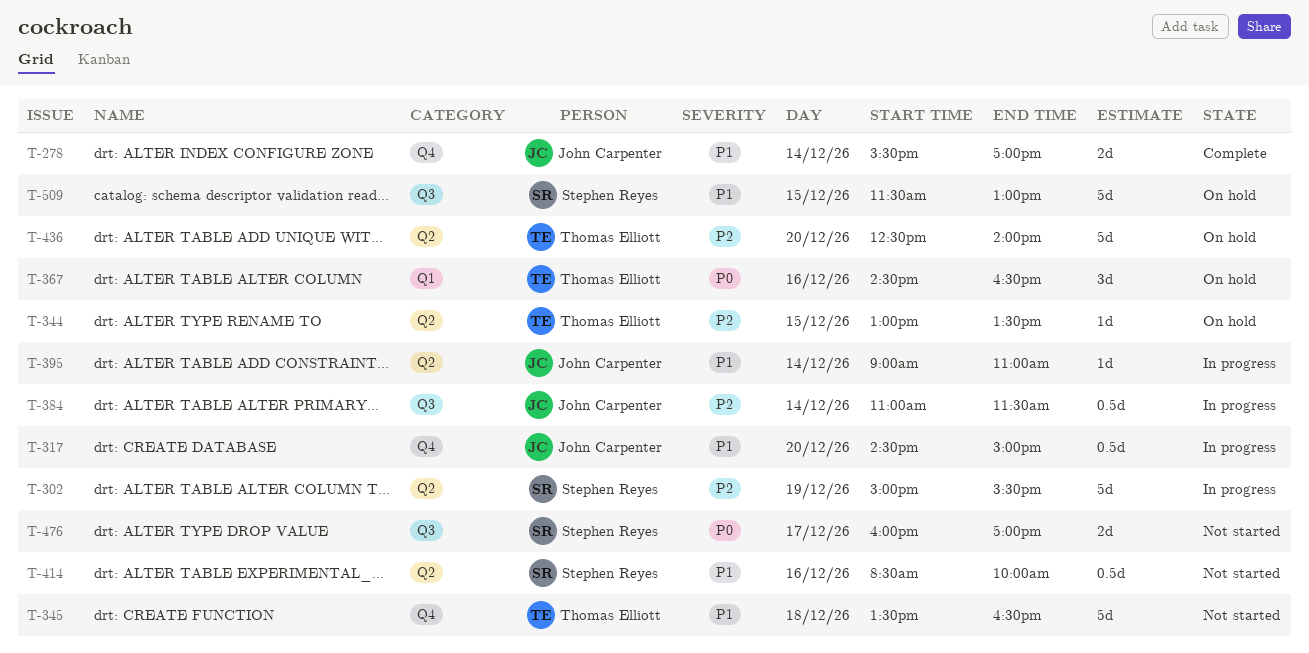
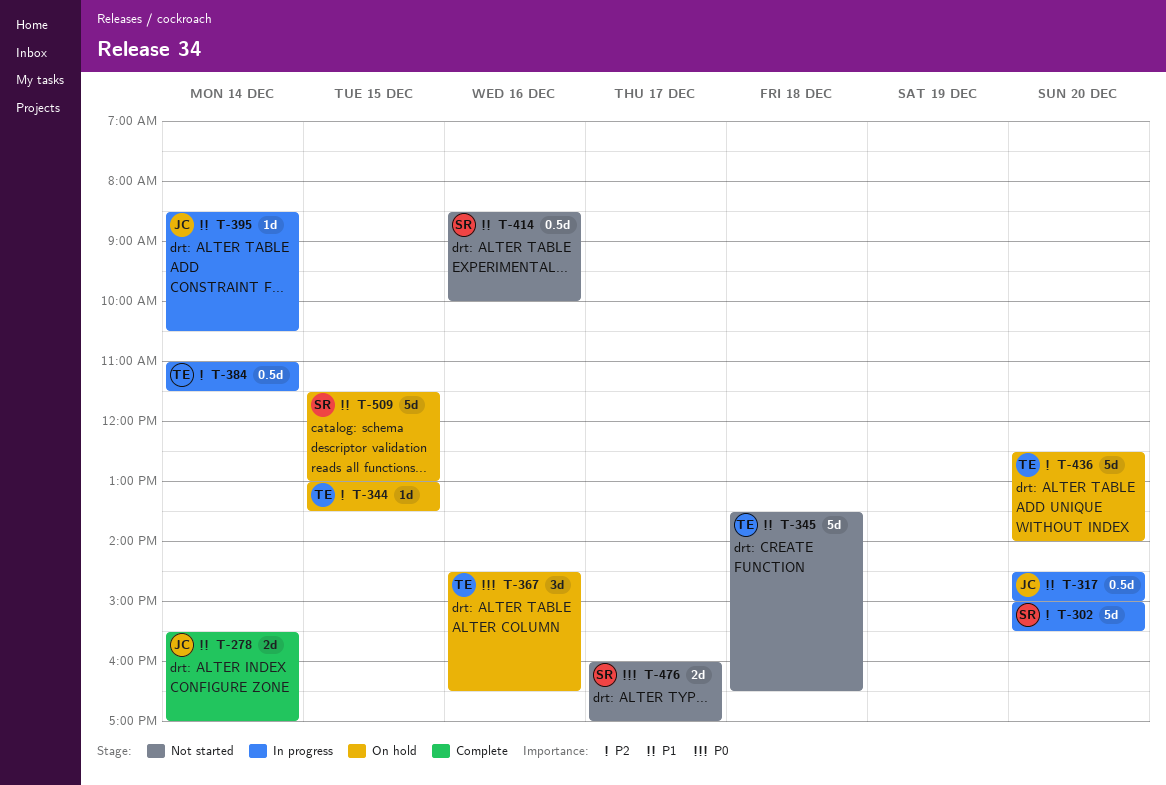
T-302, day: Dec 19 -> Dec 20
T-384, owner: John Carpenter -> Thomas Elliott
T-395, begins: 09:00 -> 08:30
T-395, ends: 11:00 -> 10:30

